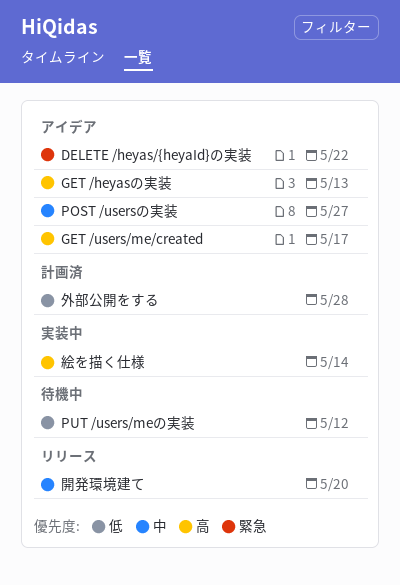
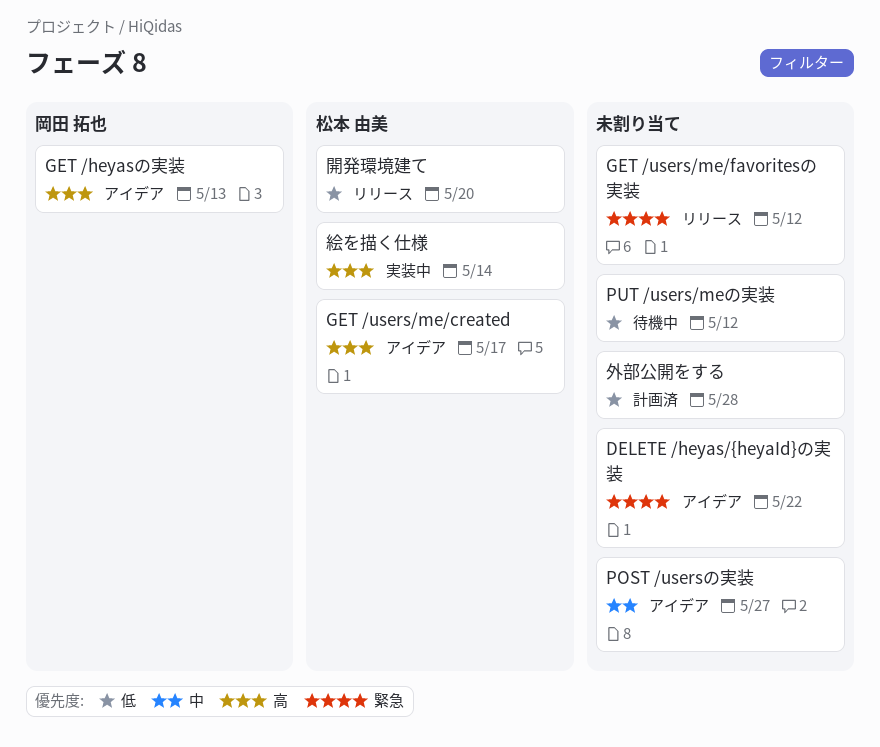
GET /users/me/favoritesの実装: none -> present
開発環境建て, priority: 中 -> 低

